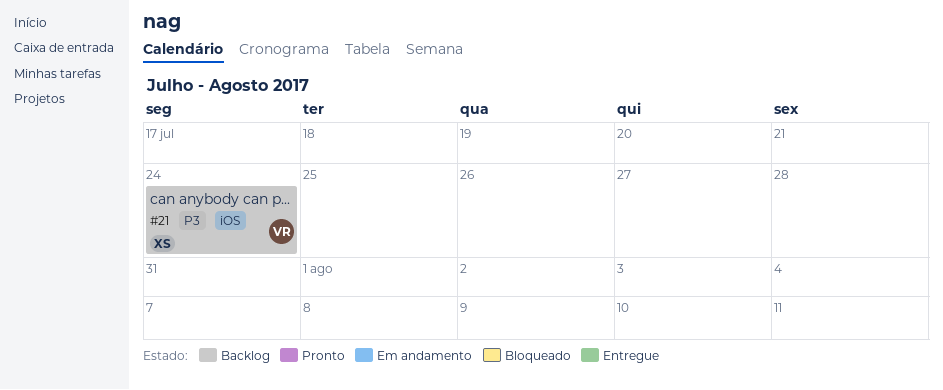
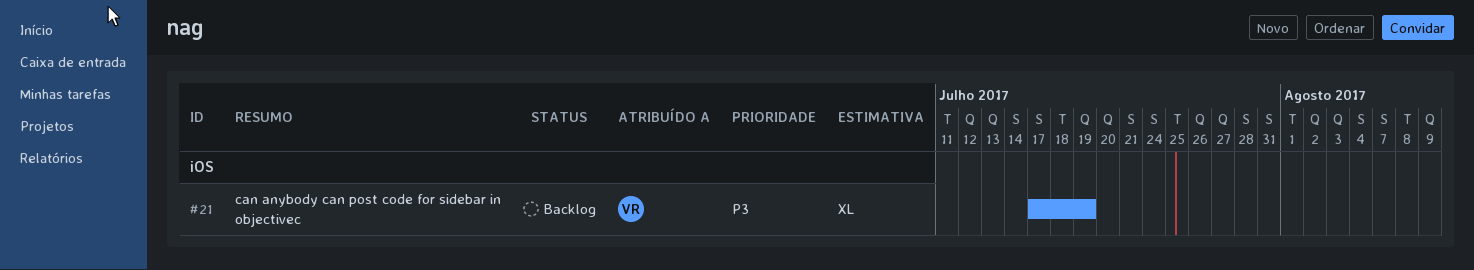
#21, estimate: XS -> XL
#21, due: Jul 24 -> Jul 19

